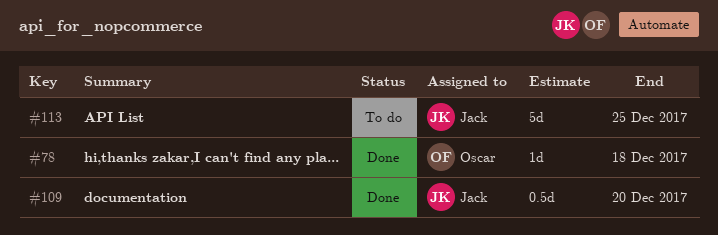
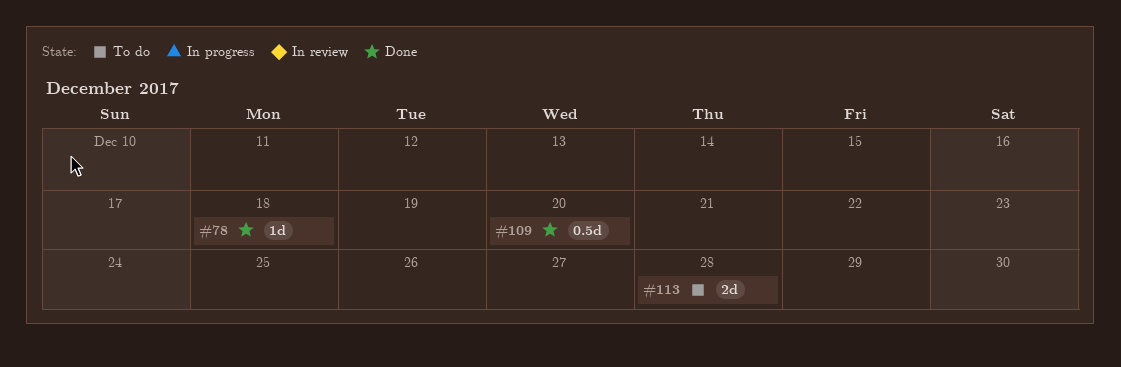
#113, estimate: 5d -> 2d
#113, due: Dec 25 -> Dec 28

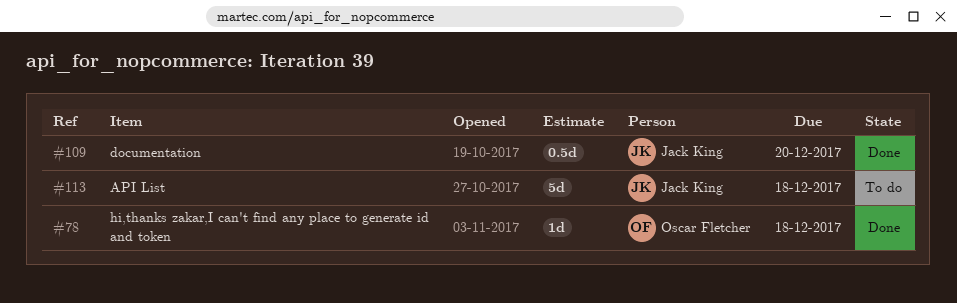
#113, estimate: 2d -> 5d
#113, due: Dec 28 -> Dec 18

